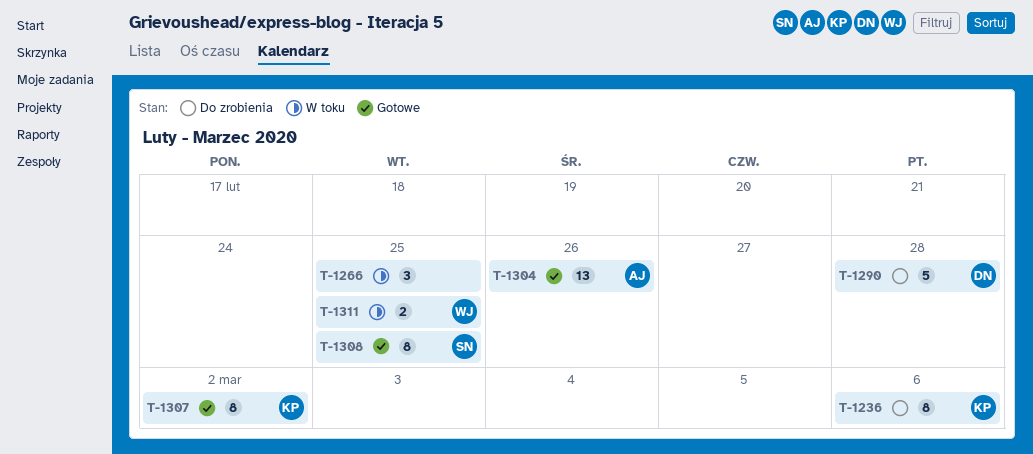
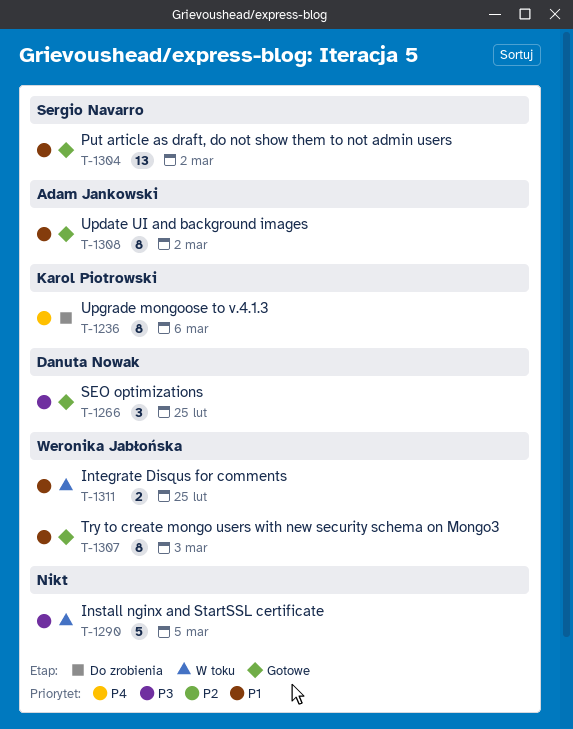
T-1266, status: W toku -> Gotowe
T-1266, owner: none -> Danuta Nowak
T-1290, status: Do zrobienia -> W toku
T-1290, owner: Danuta Nowak -> none
T-1290, due: Feb 28 -> Mar 5
T-1304, owner: Adam Jankowski -> Sergio Navarro
T-1304, due: Feb 26 -> Mar 2
T-1307, owner: Karol Piotrowski -> Weronika Jabłońska
T-1307, due: Mar 2 -> Mar 3
T-1308, owner: Sergio Navarro -> Adam Jankowski
T-1308, due: Feb 25 -> Mar 2

